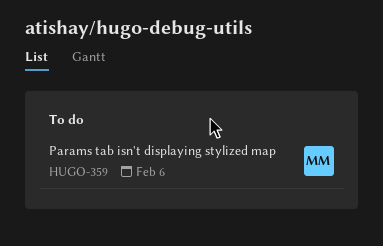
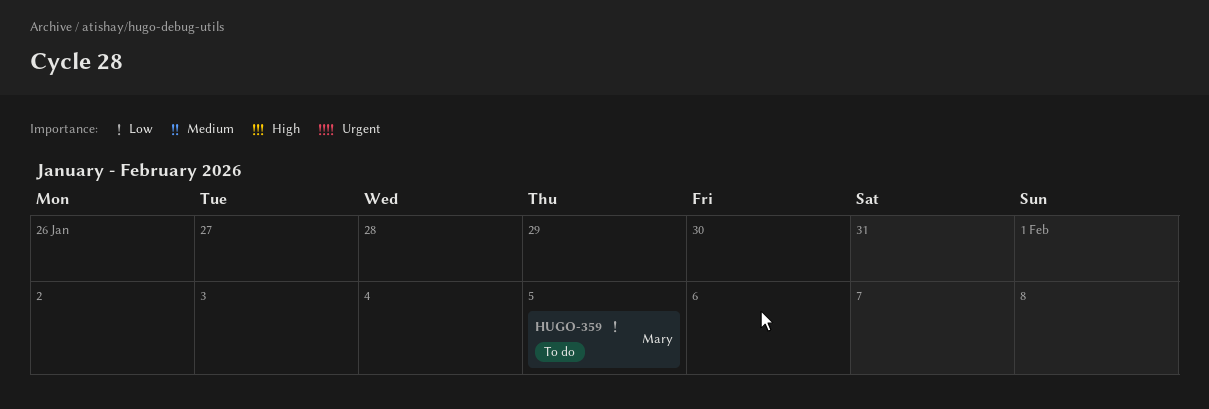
HUGO-359, due: Feb 6 -> Feb 5

